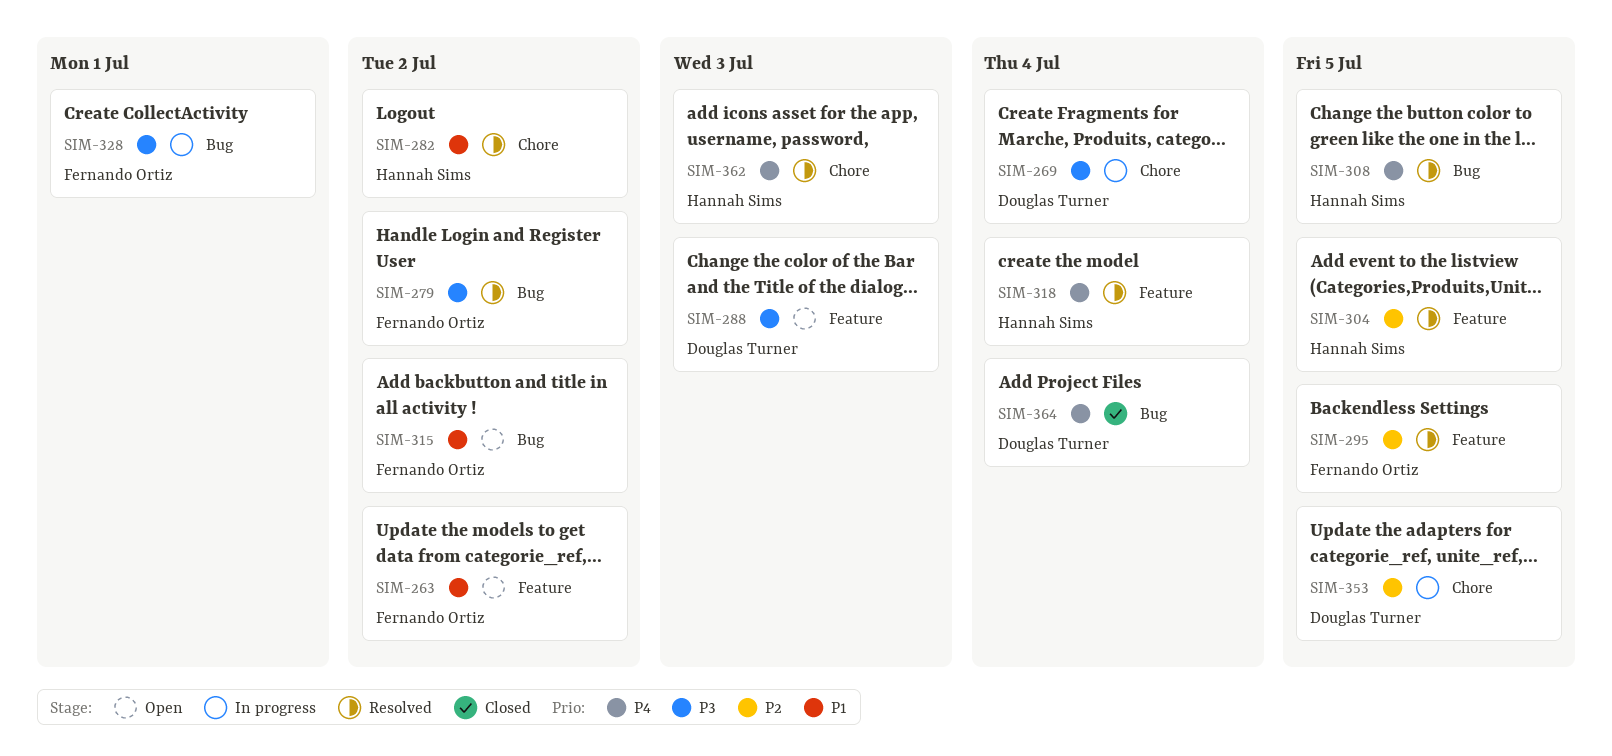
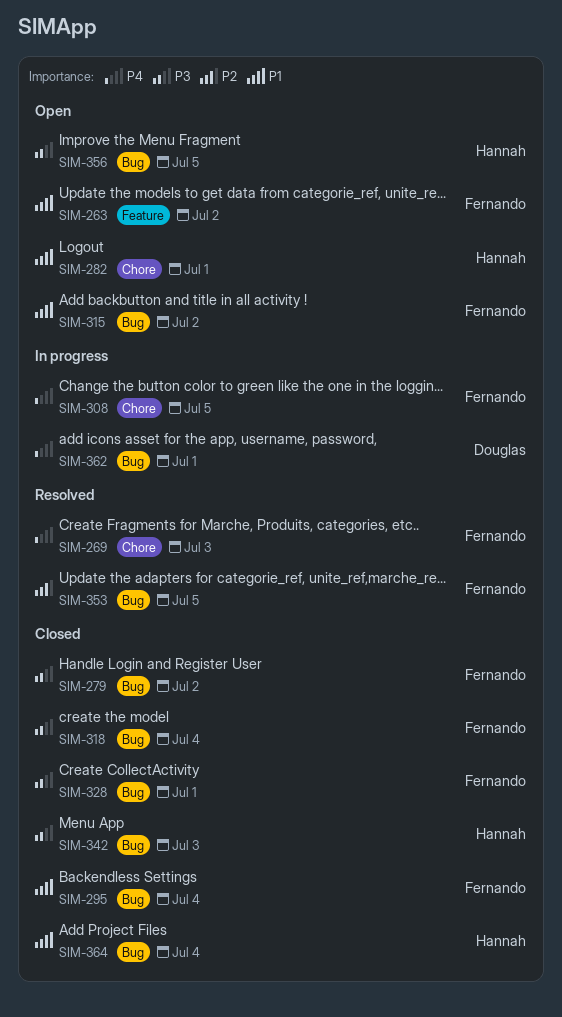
SIM-269, status: In progress -> Resolved
SIM-269, owner: Douglas Turner -> Fernando Ortiz
SIM-269, priority: P3 -> P4
SIM-269, due: Jul 4 -> Jul 3
SIM-279, status: Resolved -> Closed
SIM-282, status: Resolved -> Open
SIM-282, due: Jul 2 -> Jul 1
SIM-288: present -> none
SIM-295, status: Resolved -> Closed
SIM-295, priority: P2 -> P1
SIM-295, label: Feature -> Bug
SIM-295, due: Jul 5 -> Jul 4
SIM-304: present -> none
SIM-308, status: Resolved -> In progress
SIM-308, owner: Hannah Sims -> Fernando Ortiz
SIM-308, label: Bug -> Chore
SIM-318, status: Resolved -> Closed
SIM-318, owner: Hannah Sims -> Fernando Ortiz
SIM-318, priority: P4 -> P3
SIM-318, label: Feature -> Bug
SIM-328, status: In progress -> Closed
SIM-342: none -> present
SIM-353, status: In progress -> Resolved
SIM-353, owner: Douglas Turner -> Fernando Ortiz
SIM-353, label: Chore -> Bug
SIM-356: none -> present
SIM-362, status: Resolved -> In progress
SIM-362, owner: Hannah Sims -> Douglas Turner
SIM-362, label: Chore -> Bug
SIM-362, due: Jul 3 -> Jul 1
SIM-364, owner: Douglas Turner -> Hannah Sims
SIM-364, priority: P4 -> P1

